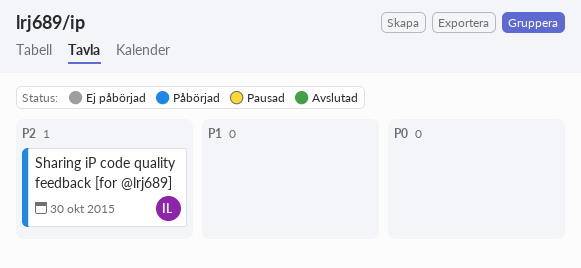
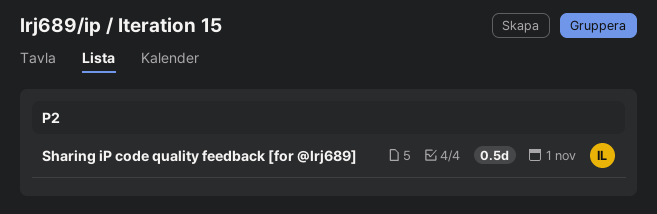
Sharing iP code quality feedback [for @lrj689], due: Oct 30 -> Nov 1

